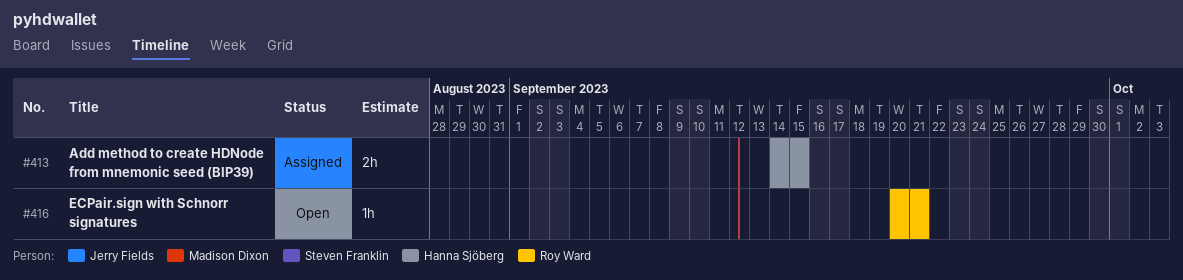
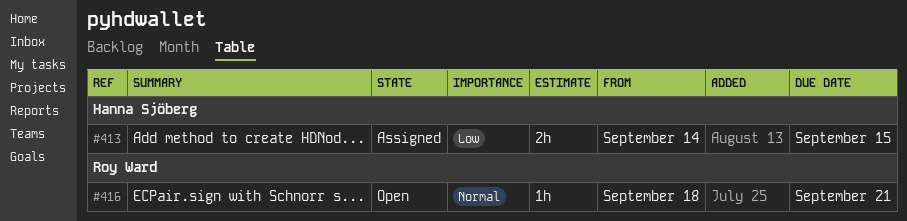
#416, start: Sep 20 -> Sep 18

